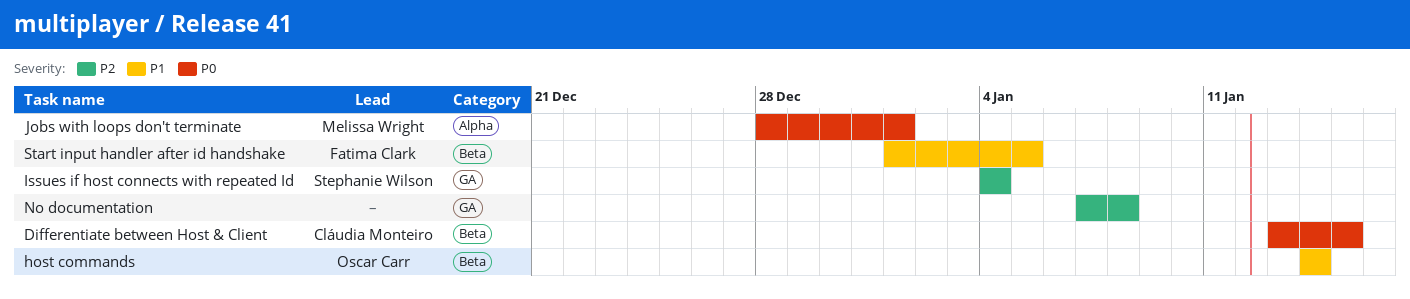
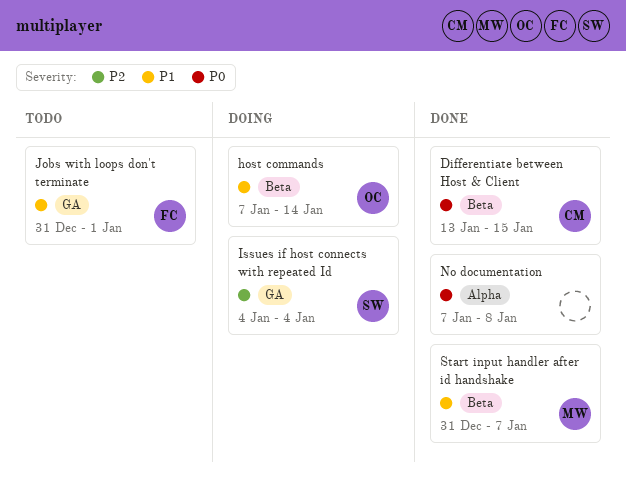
host commands, start: Jan 14 -> Jan 7
Jobs with loops don't terminate, owner: Melissa Wright -> Fatima Clark
Jobs with loops don't terminate, priority: P0 -> P1
Jobs with loops don't terminate, label: Alpha -> GA
Jobs with loops don't terminate, start: Dec 28 -> Dec 31
No documentation, priority: P2 -> P0
No documentation, label: GA -> Alpha
Start input handler after id handshake, owner: Fatima Clark -> Melissa Wright
Start input handler after id handshake, start: Jan 1 -> Dec 31
Start input handler after id handshake, due: Jan 5 -> Jan 7

